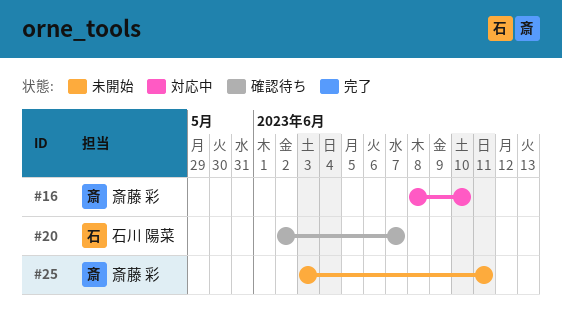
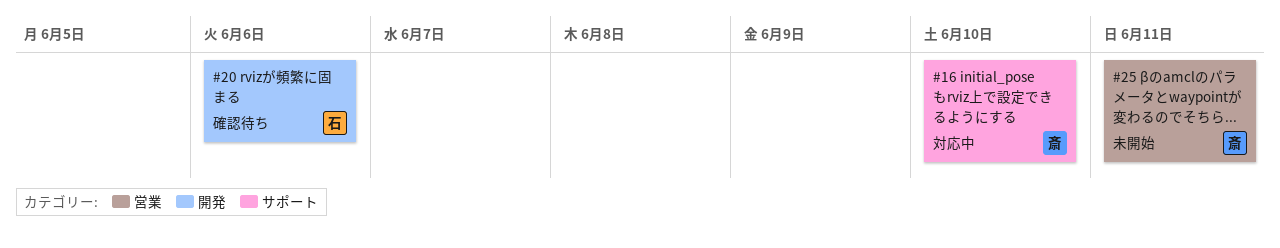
#20, due: Jun 7 -> Jun 6

